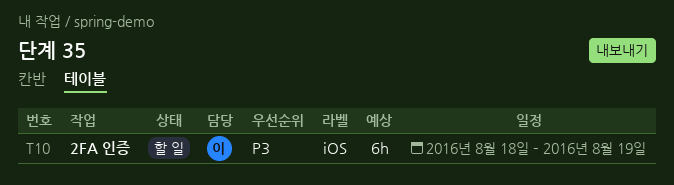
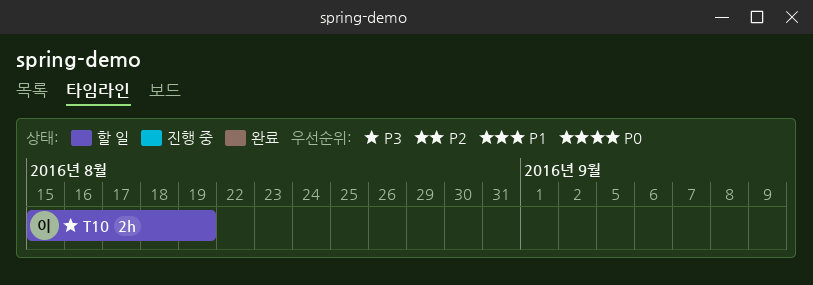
T10, estimate: 6h -> 2h
T10, start: Aug 18 -> Aug 15

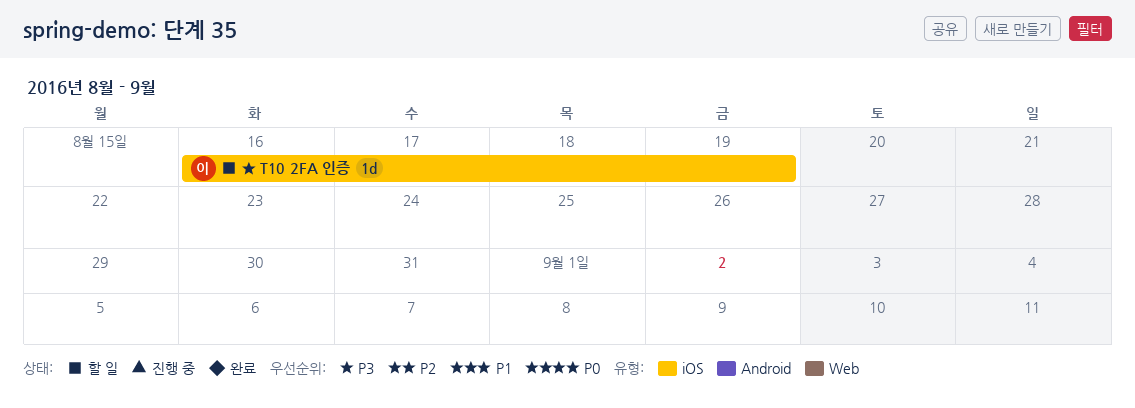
T10, estimate: 2h -> 1d
T10, start: Aug 15 -> Aug 16

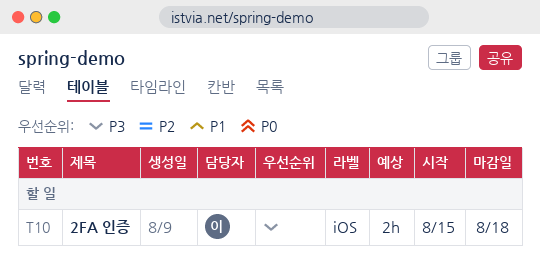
T10, estimate: 1d -> 2h
T10, start: Aug 16 -> Aug 15
T10, due: Aug 19 -> Aug 18

